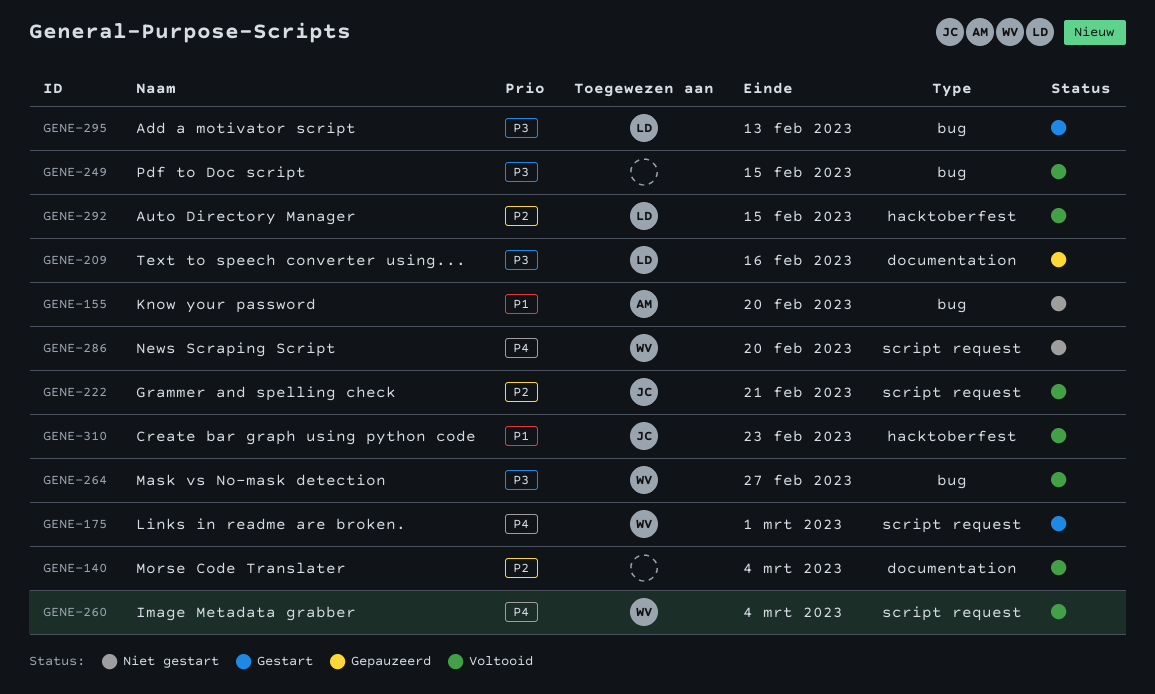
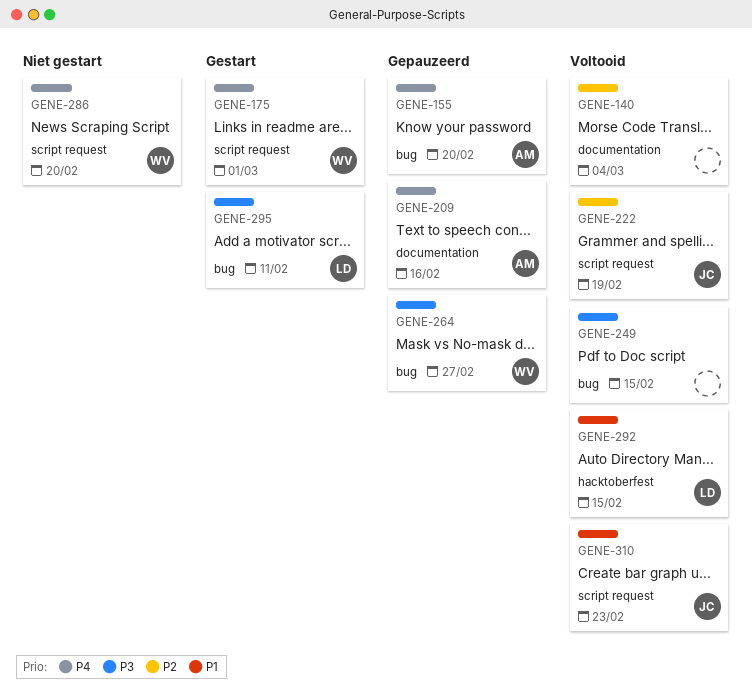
GENE-155, status: Niet gestart -> Gepauzeerd
GENE-155, priority: P1 -> P4
GENE-209, owner: LD -> AM
GENE-209, priority: P3 -> P4
GENE-222, due: Feb 21 -> Feb 19
GENE-260: present -> none
GENE-264, status: Voltooid -> Gepauzeerd
GENE-292, priority: P2 -> P1
GENE-295, due: Feb 13 -> Feb 11
GENE-310, label: hacktoberfest -> script request

